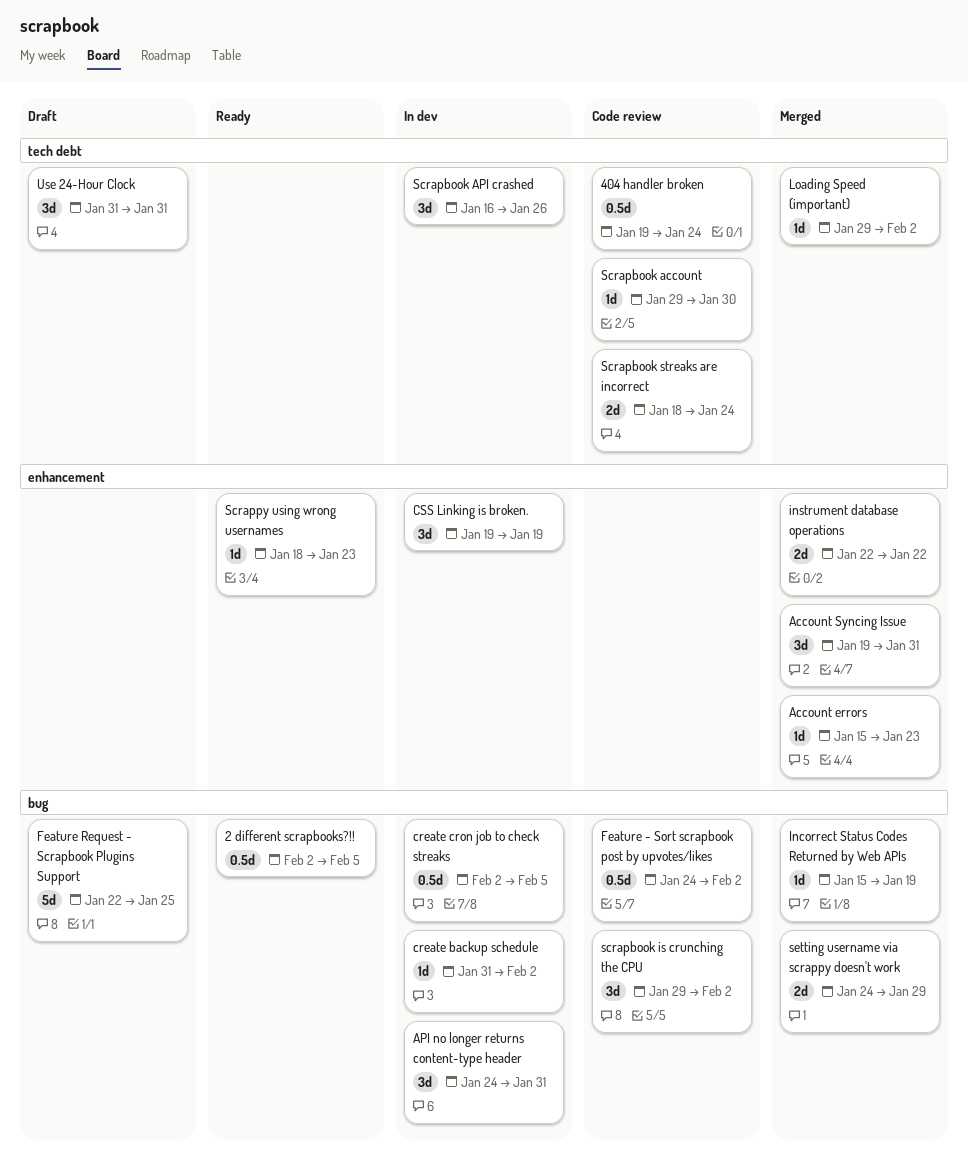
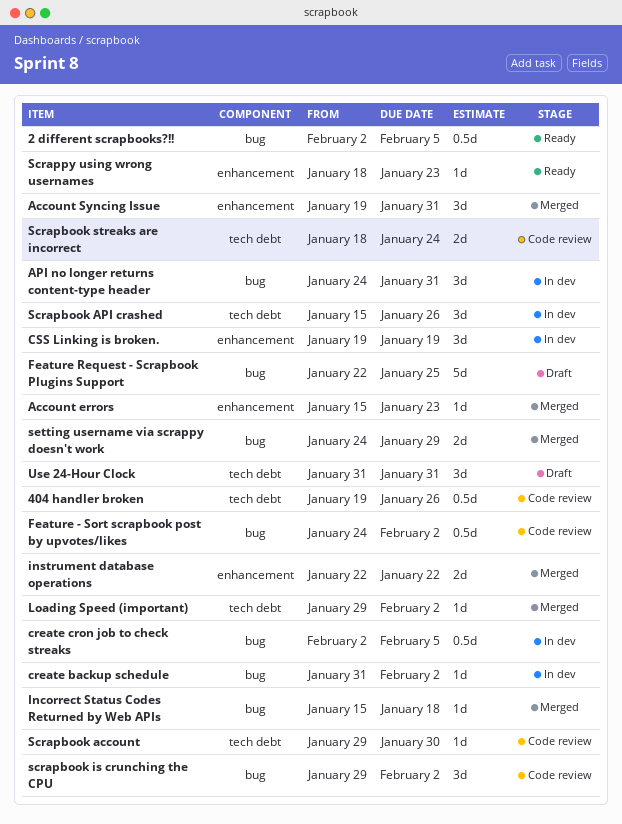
404 handler broken, due: Jan 24 -> Jan 26
Incorrect Status Codes Returned by Web APIs, due: Jan 19 -> Jan 18
Scrapbook API crashed, start: Jan 16 -> Jan 15

